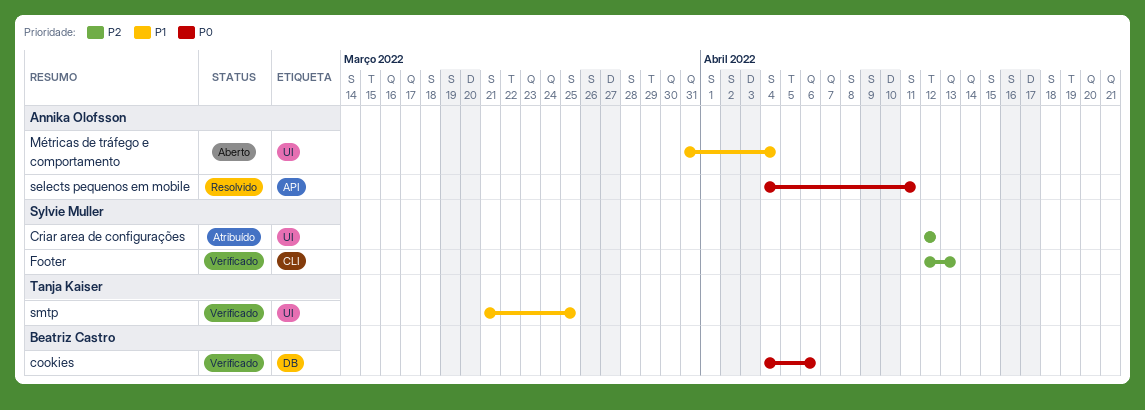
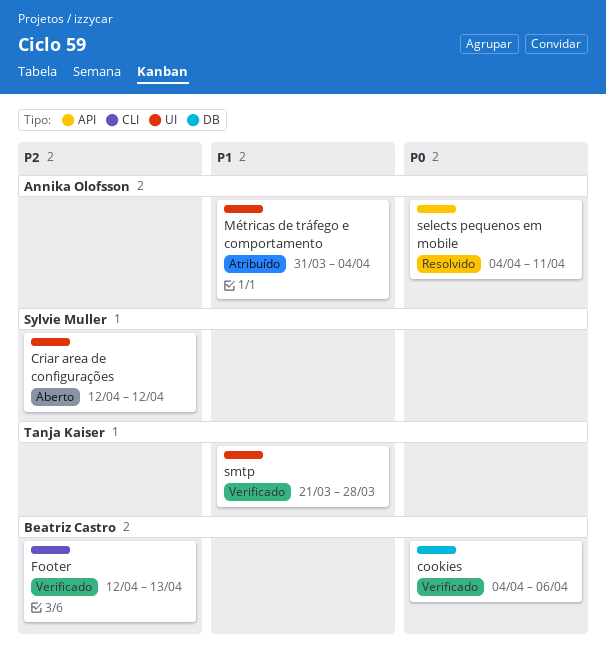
Criar area de configurações, status: Atribuído -> Aberto
Footer, owner: Sylvie Muller -> Beatriz Castro
Métricas de tráfego e comportamento, status: Aberto -> Atribuído
smtp, due: Mar 25 -> Mar 28

